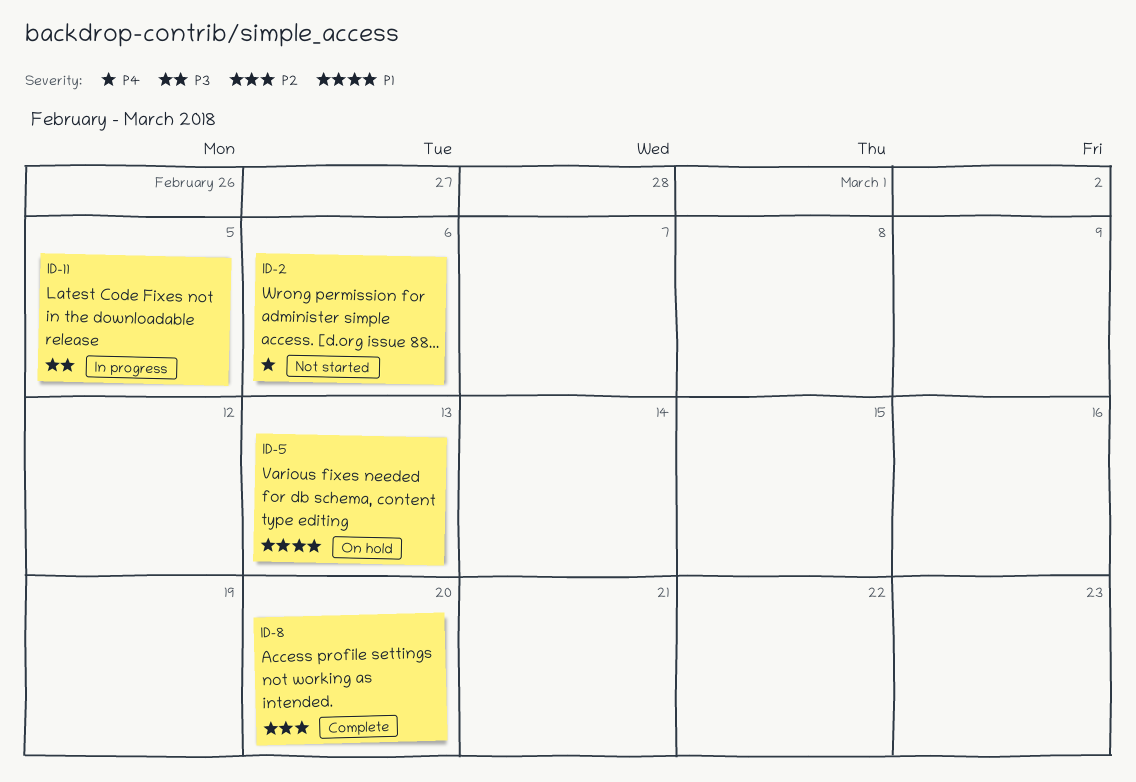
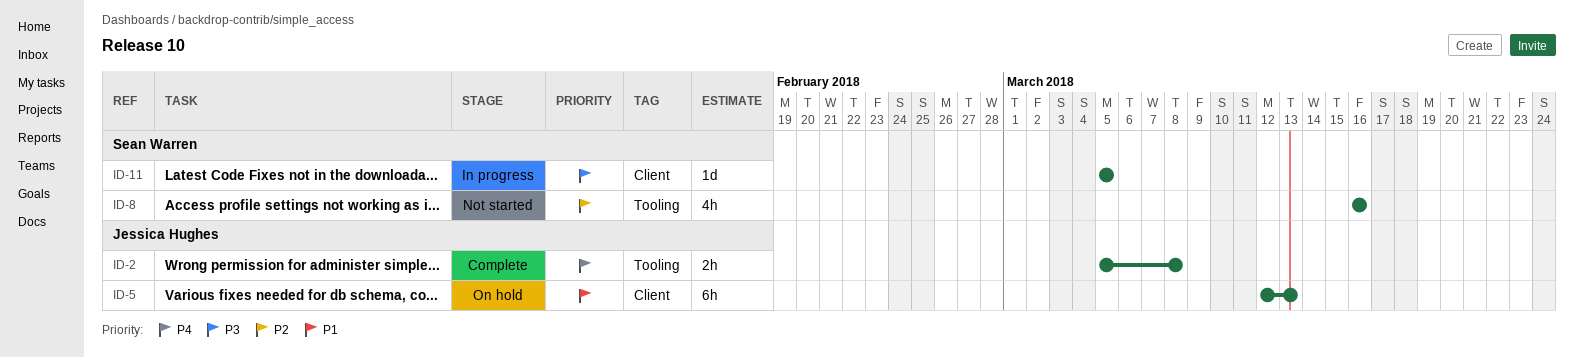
ID-2, status: Not started -> Complete
ID-2, due: Mar 6 -> Mar 8
ID-8, status: Complete -> Not started
ID-8, due: Mar 20 -> Mar 16

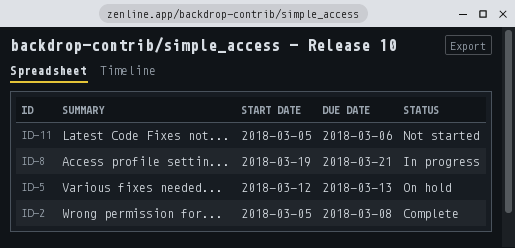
ID-8, status: Not started -> In progress
ID-8, start: Mar 16 -> Mar 19
ID-8, due: Mar 16 -> Mar 21
ID-11, status: In progress -> Not started
ID-11, due: Mar 5 -> Mar 6

